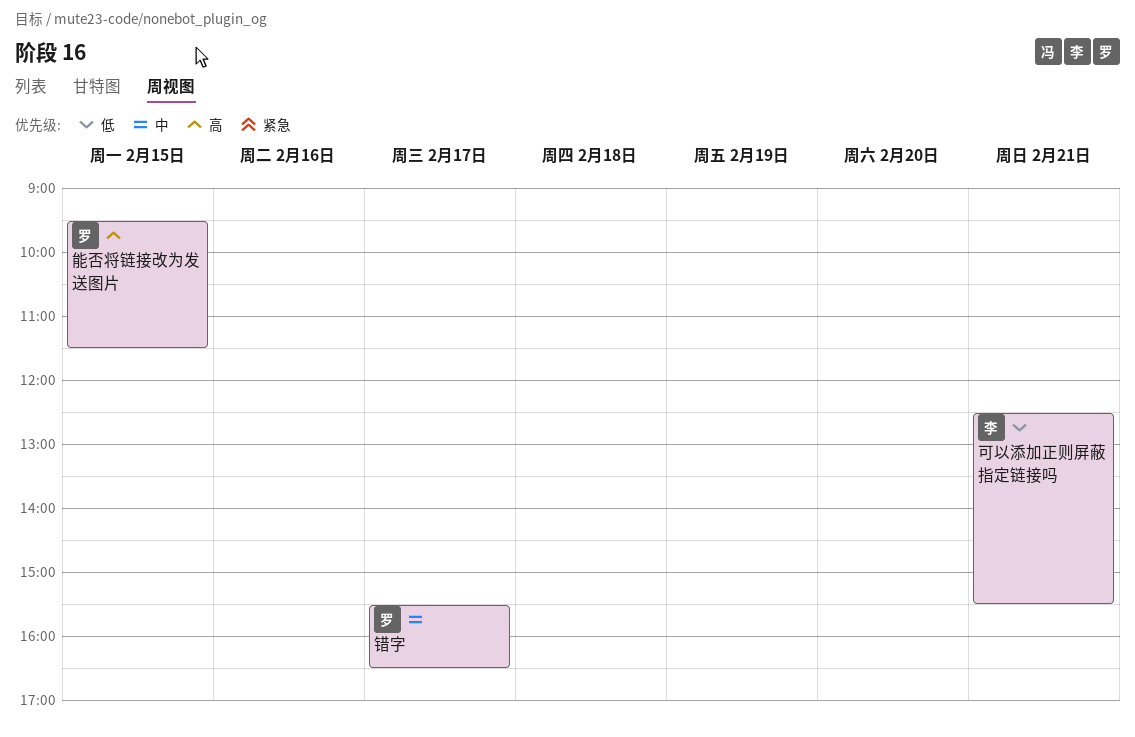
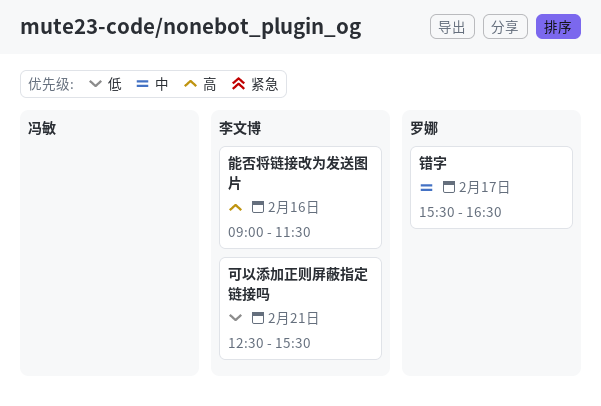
能否将链接改为发送图片, owner: 罗娜 -> 李文博
能否将链接改为发送图片, day: Feb 15 -> Feb 16
能否将链接改为发送图片, begins: 09:30 -> 09:00

